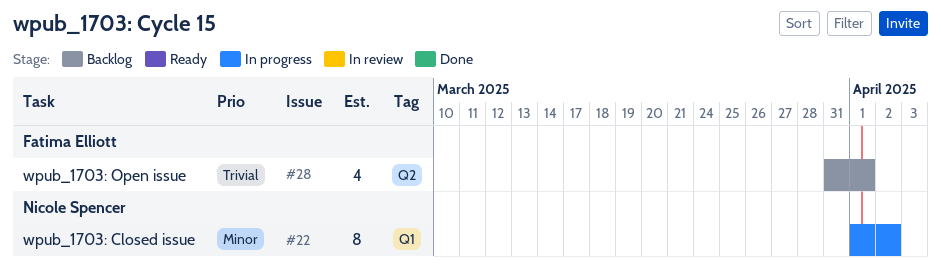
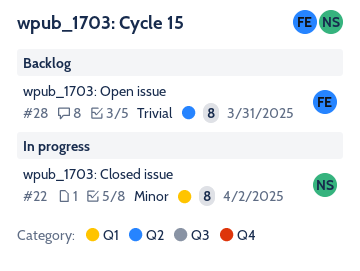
#28, estimate: 4 -> 8
#28, due: Apr 1 -> Mar 31

